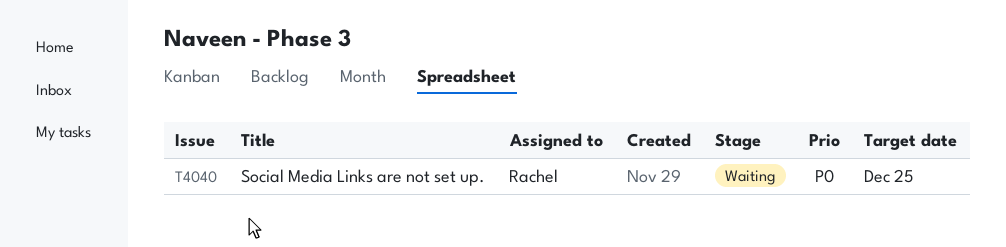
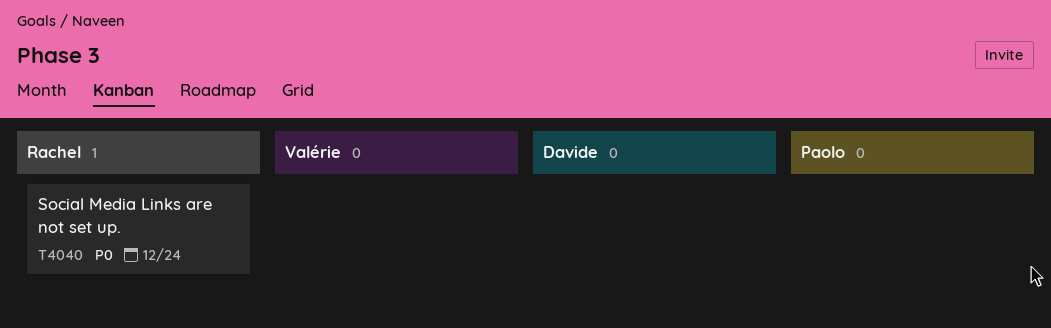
T4040, due: Dec 25 -> Dec 24

